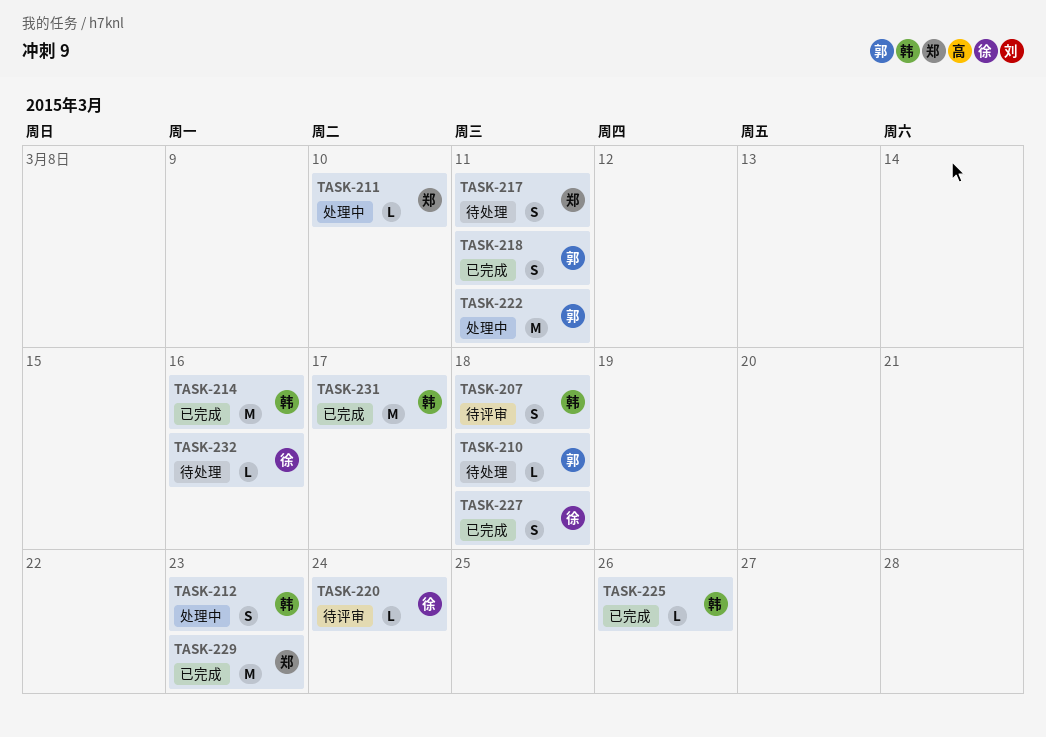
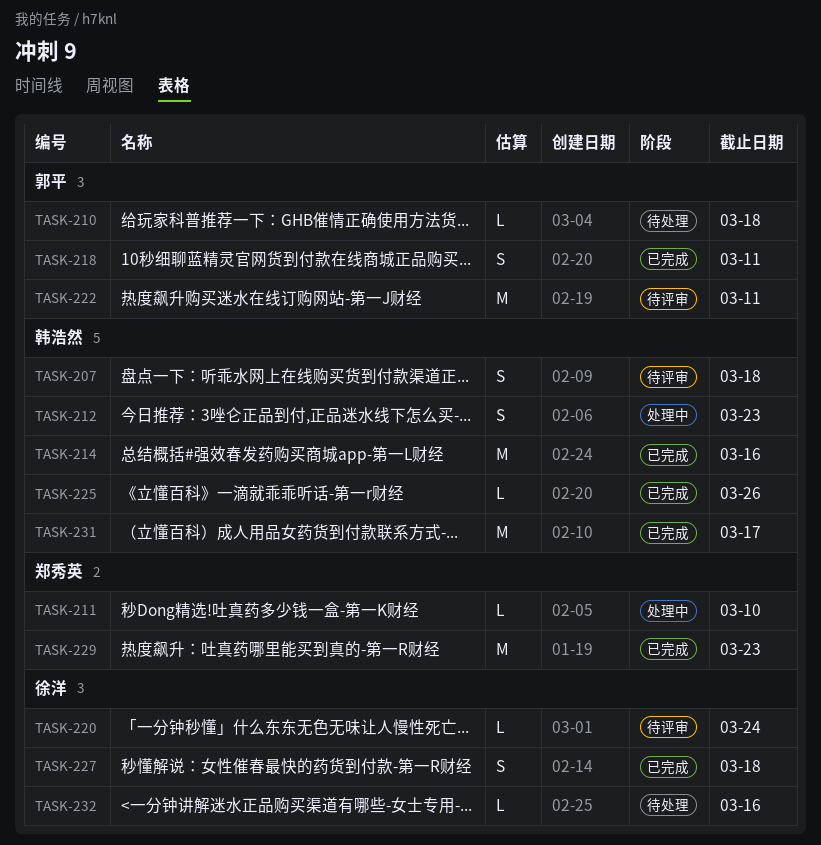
TASK-217: present -> none
TASK-222, status: 处理中 -> 待评审

